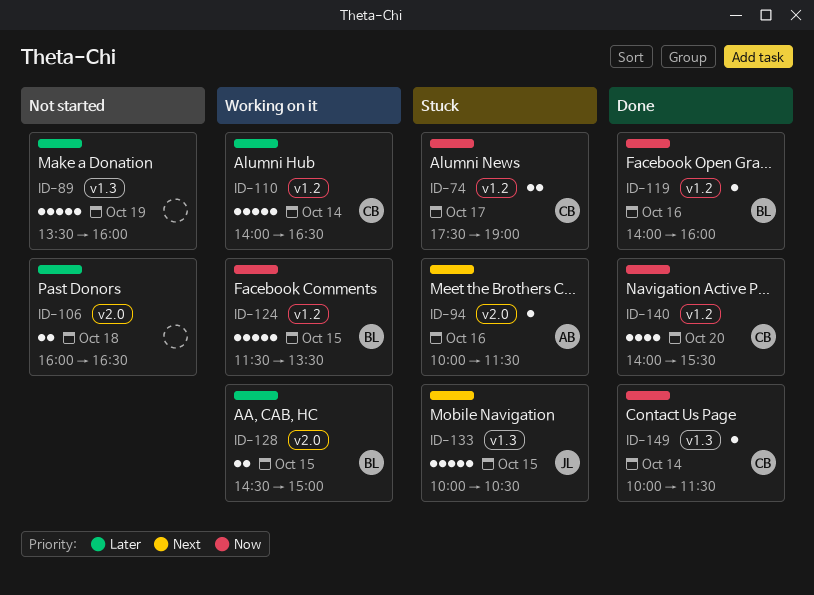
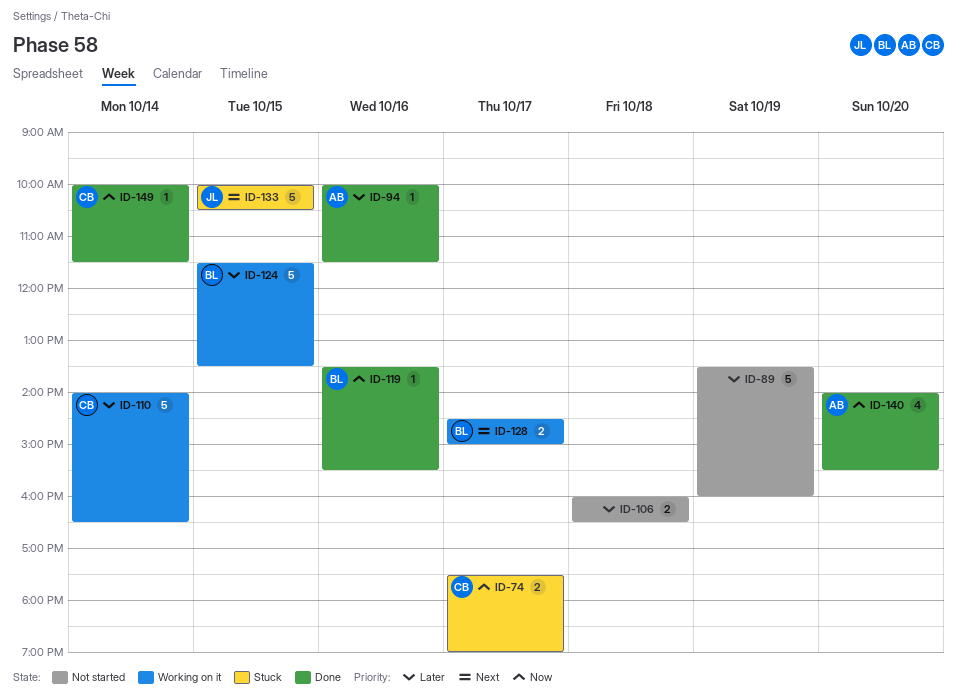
ID-94, status: Stuck -> Done
ID-94, priority: Next -> Later
ID-119, begins: 14:00 -> 13:30
ID-119, ends: 16:00 -> 15:30
ID-124, priority: Now -> Later
ID-128, priority: Later -> Next
ID-128, day: Oct 15 -> Oct 17
ID-140, owner: CB -> AB

